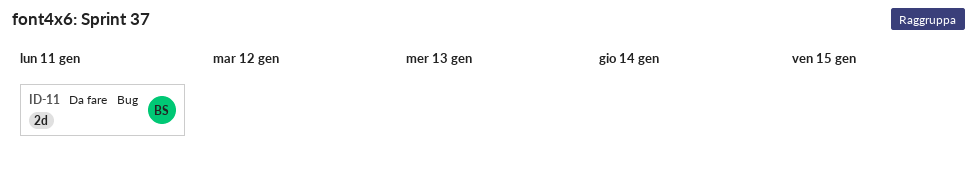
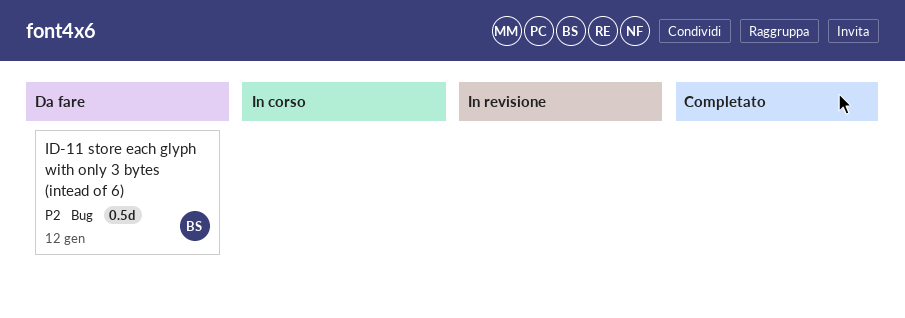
ID-11, estimate: 2d -> 0.5d
ID-11, due: Jan 11 -> Jan 12

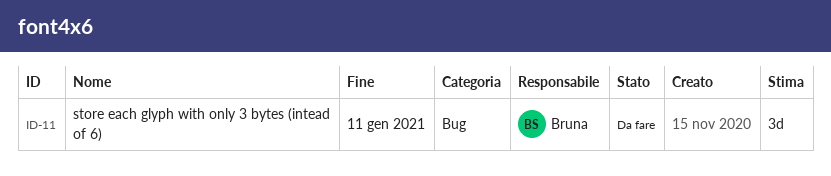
ID-11, estimate: 0.5d -> 3d
ID-11, due: Jan 12 -> Jan 11

